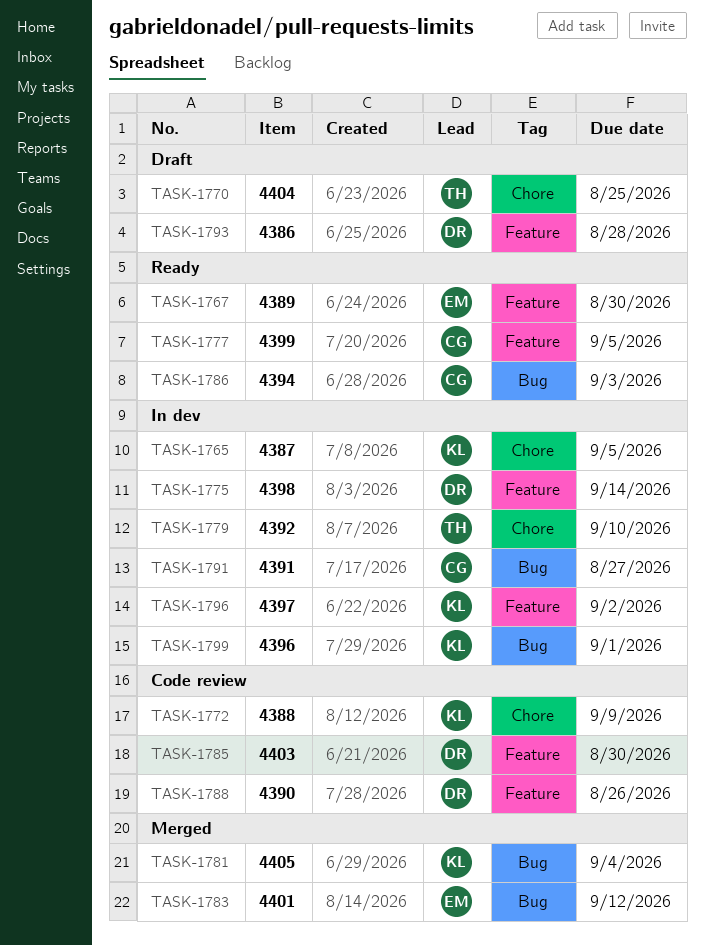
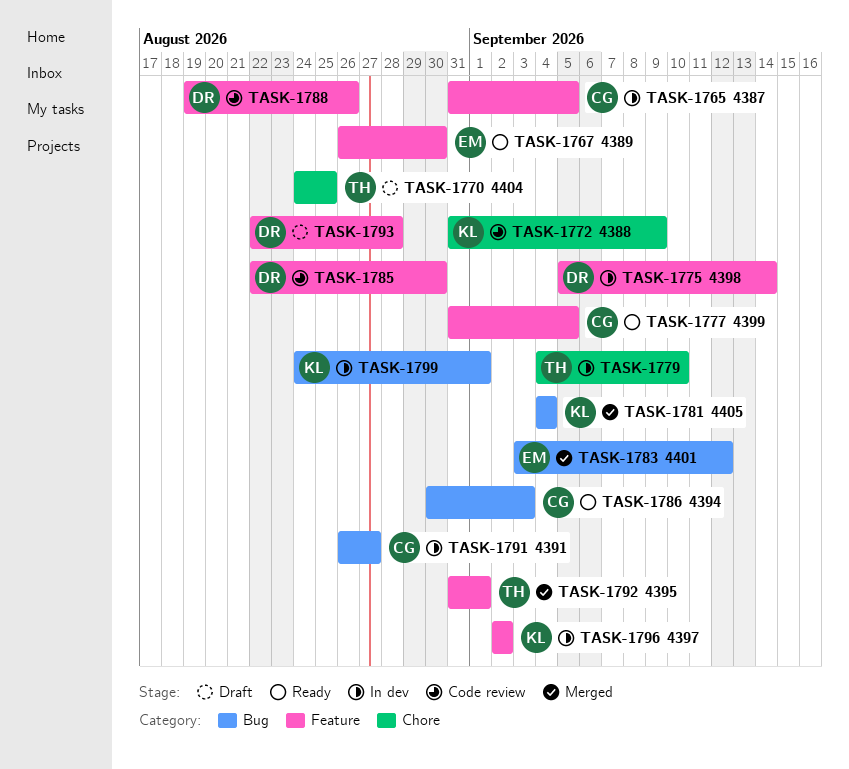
TASK-1765, owner: KL -> CG
TASK-1765, label: Chore -> Feature
TASK-1792: none -> present

